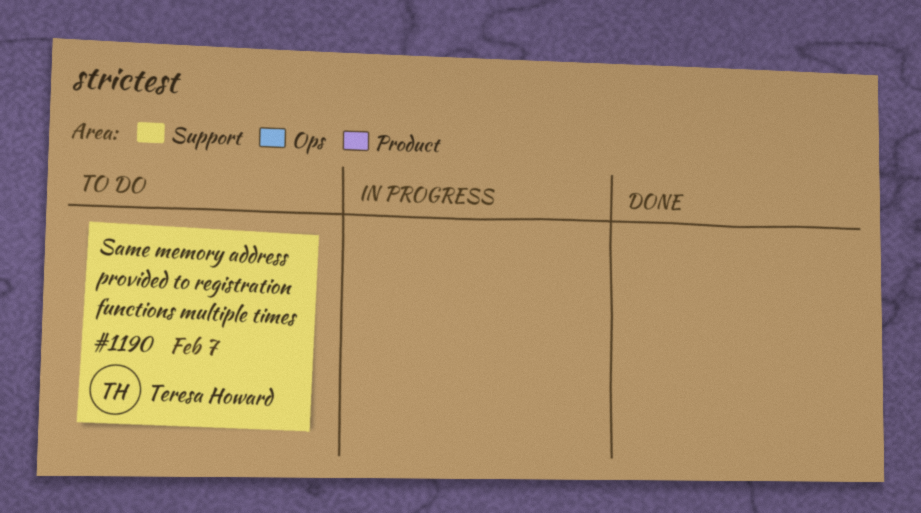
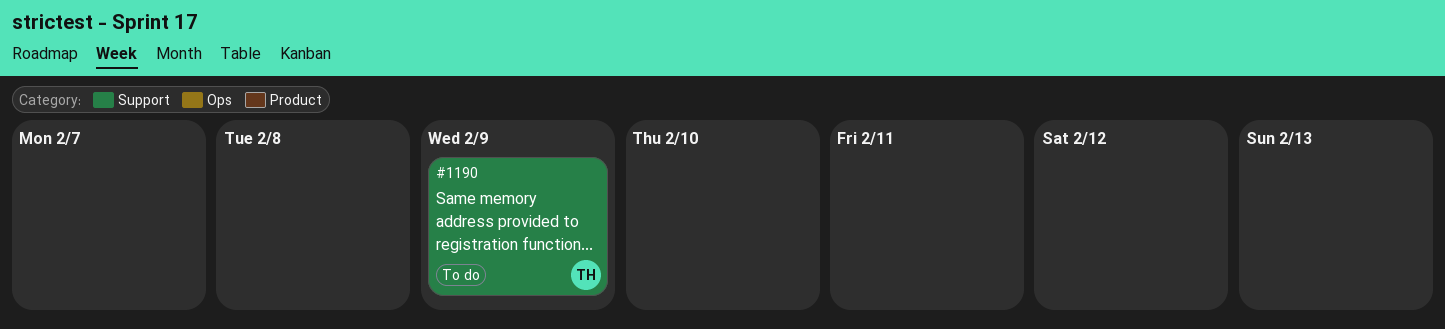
#1190, due: Feb 7 -> Feb 9

